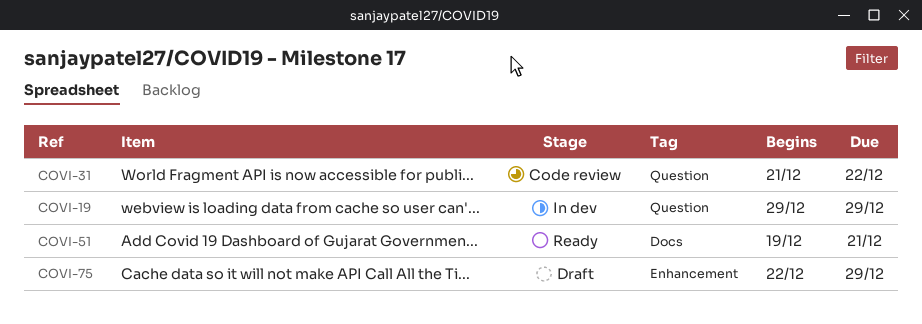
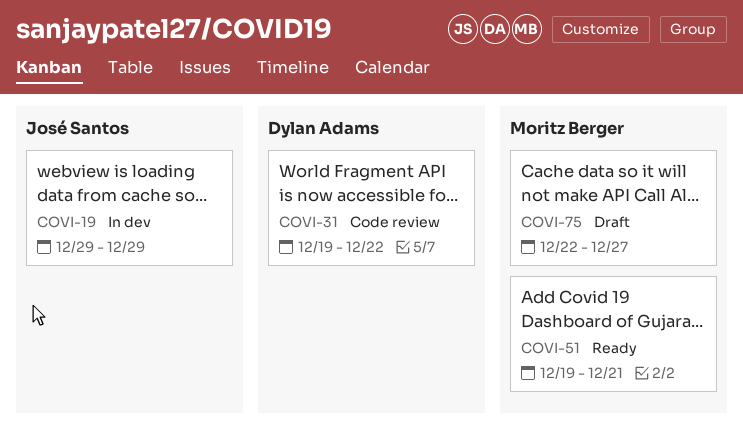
COVI-31, start: Dec 21 -> Dec 19
COVI-75, due: Dec 29 -> Dec 27

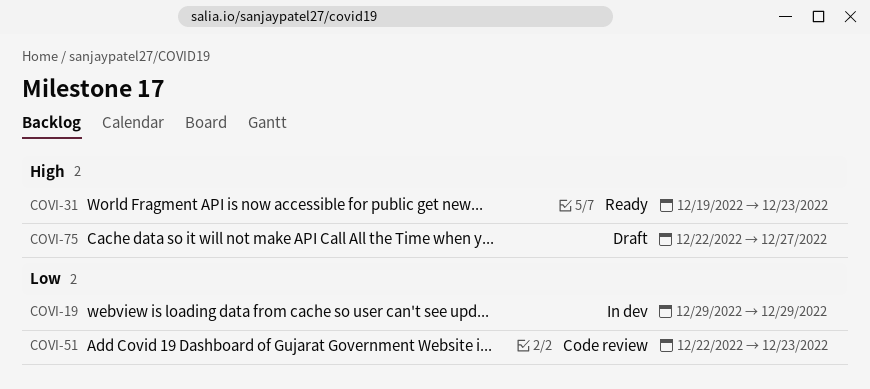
COVI-31, status: Code review -> Ready
COVI-31, due: Dec 22 -> Dec 23
COVI-51, status: Ready -> Code review
COVI-51, start: Dec 19 -> Dec 22
COVI-51, due: Dec 21 -> Dec 23

